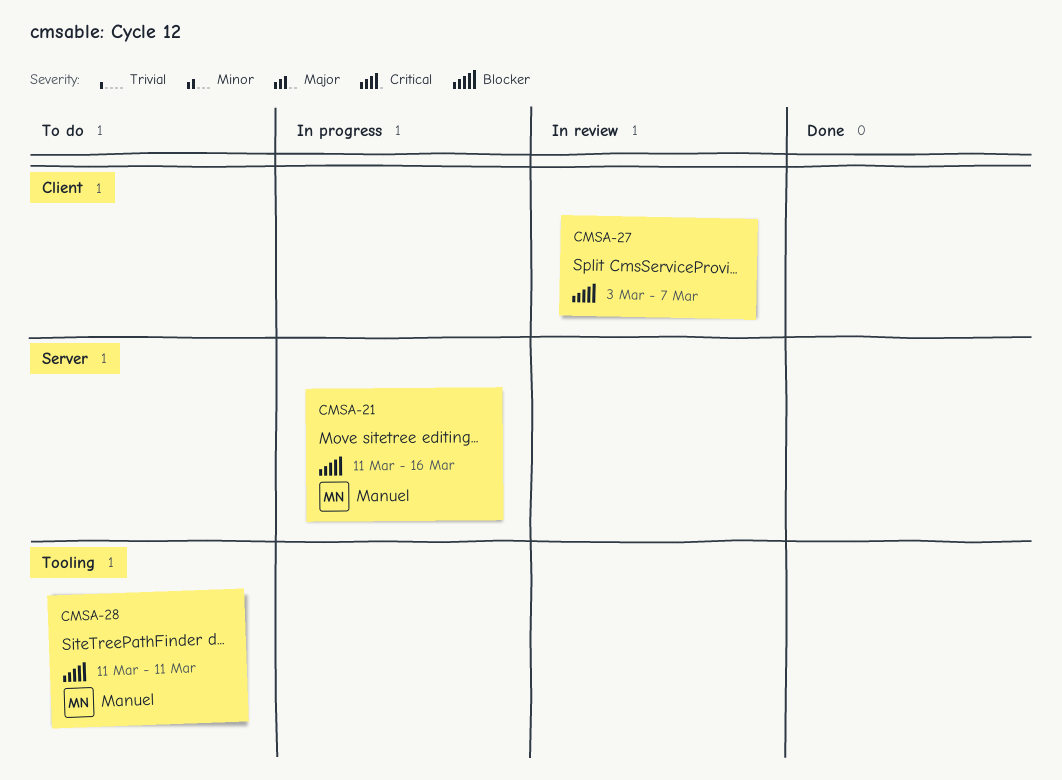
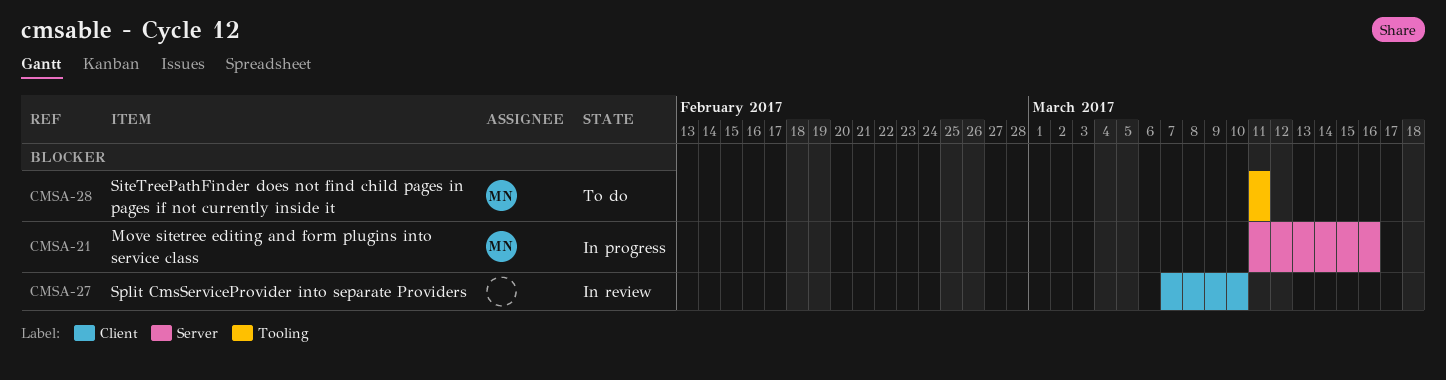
CMSA-27, start: Mar 3 -> Mar 7
CMSA-27, due: Mar 7 -> Mar 10

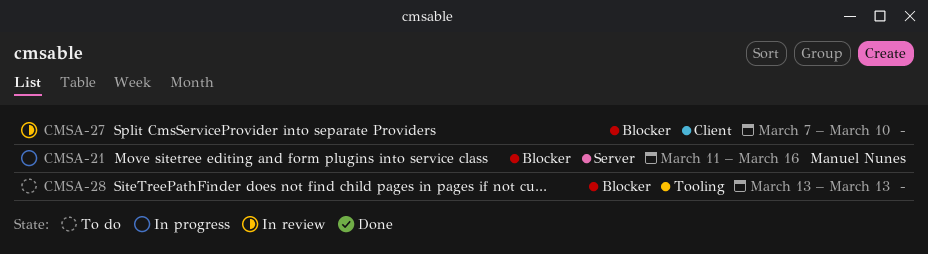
CMSA-28, owner: Manuel Nunes -> none
CMSA-28, start: Mar 11 -> Mar 13
CMSA-28, due: Mar 11 -> Mar 13

